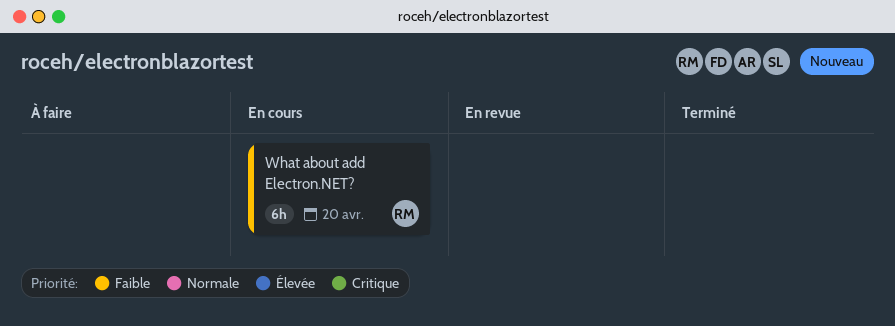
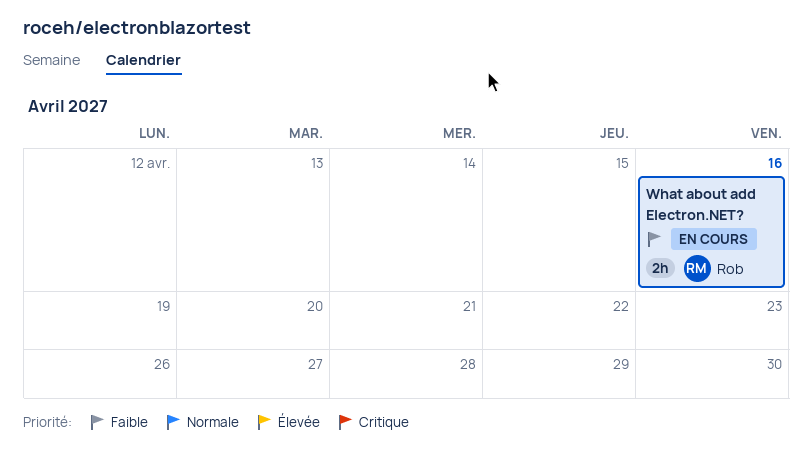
What about add Electron.NET?, estimate: 6h -> 2h
What about add Electron.NET?, due: Apr 20 -> Apr 16

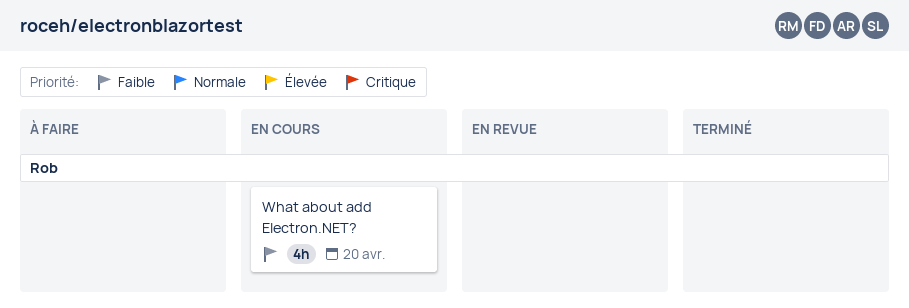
What about add Electron.NET?, estimate: 2h -> 4h
What about add Electron.NET?, due: Apr 16 -> Apr 20

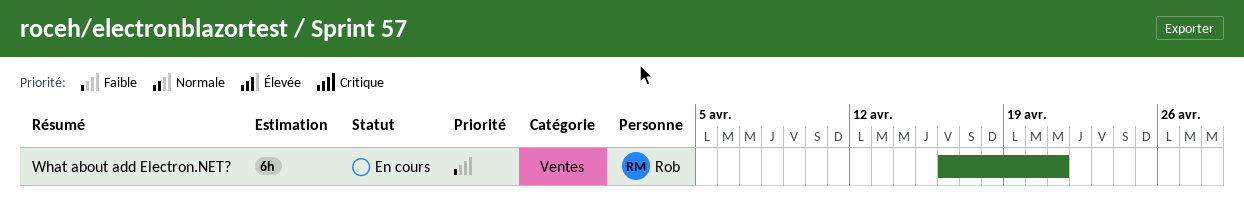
What about add Electron.NET?, estimate: 4h -> 6h
What about add Electron.NET?, due: Apr 20 -> Apr 21

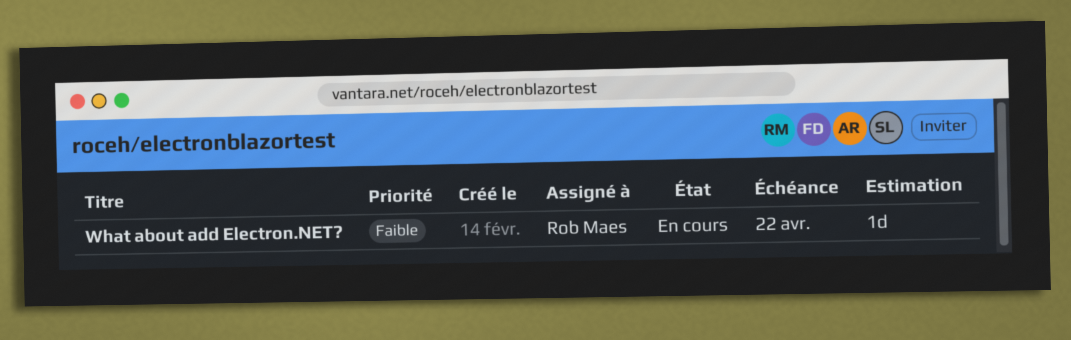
What about add Electron.NET?, estimate: 6h -> 1d
What about add Electron.NET?, due: Apr 21 -> Apr 22

